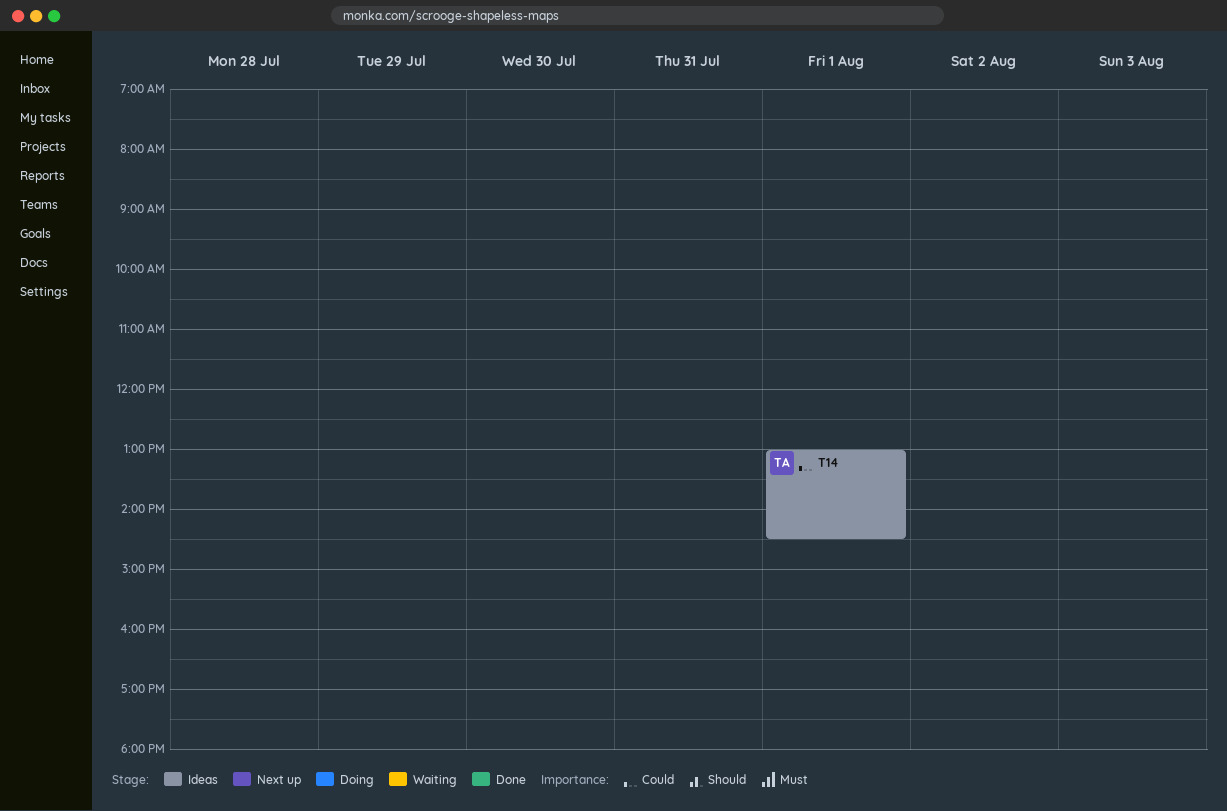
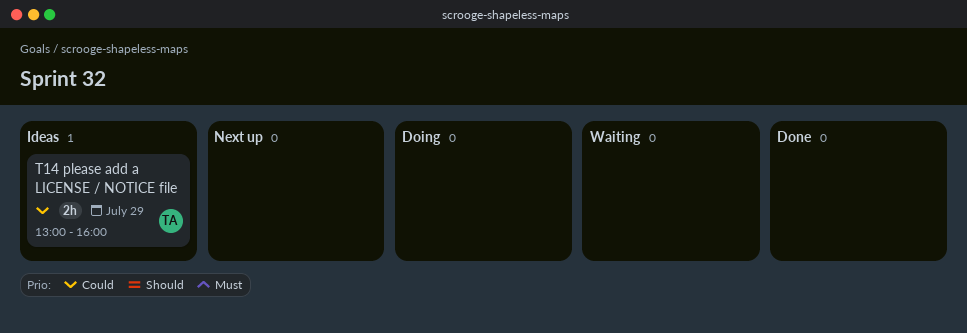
T14, day: Aug 1 -> Jul 29
T14, ends: 14:30 -> 16:00

